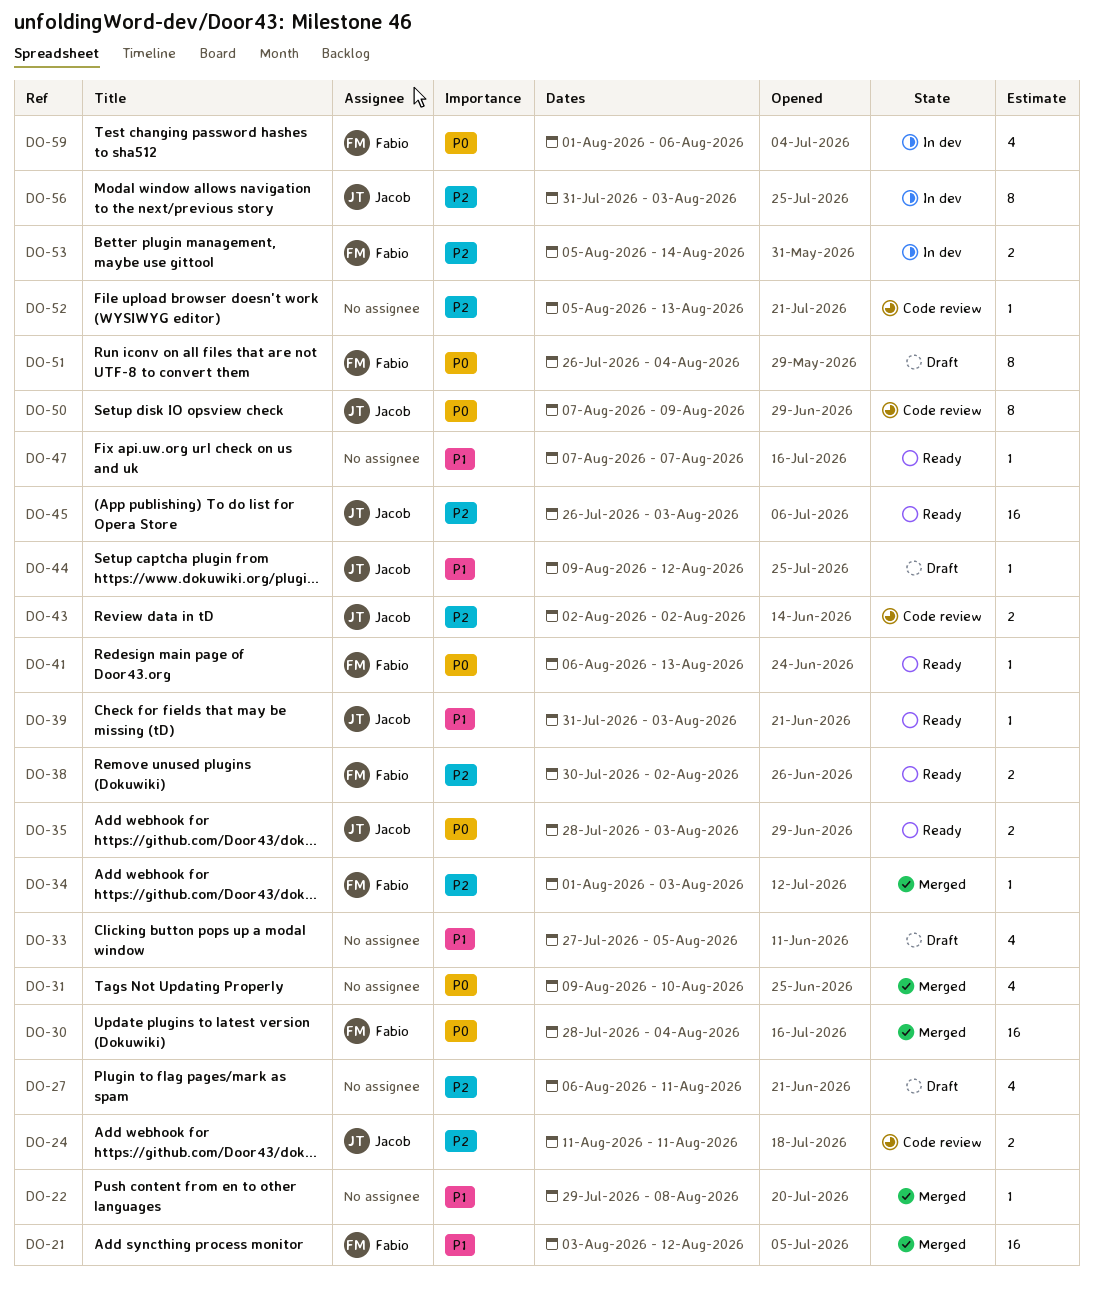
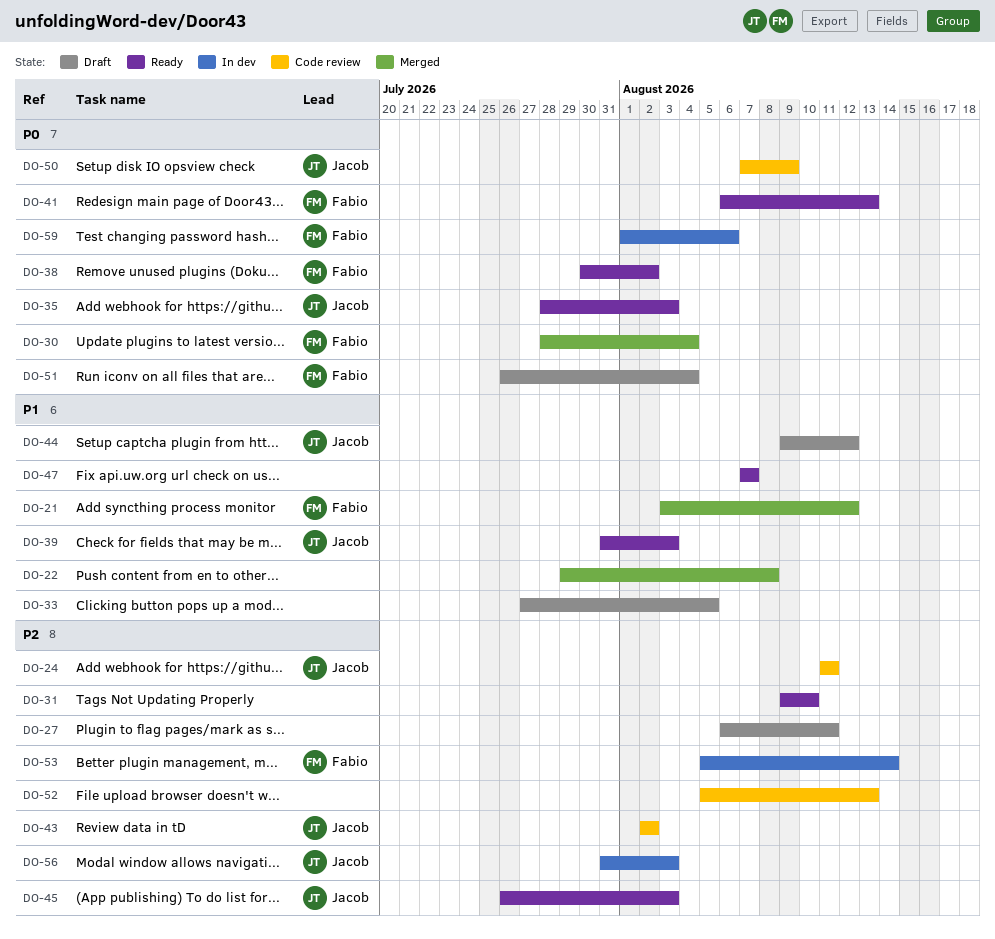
DO-31, status: Merged -> Ready
DO-31, priority: P0 -> P2
DO-34: present -> none
DO-38, priority: P2 -> P0

